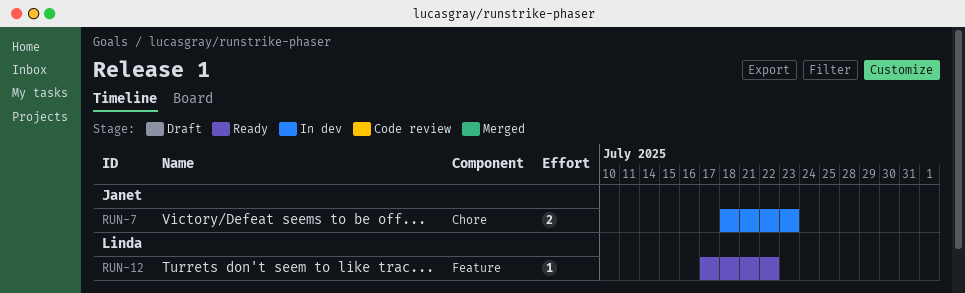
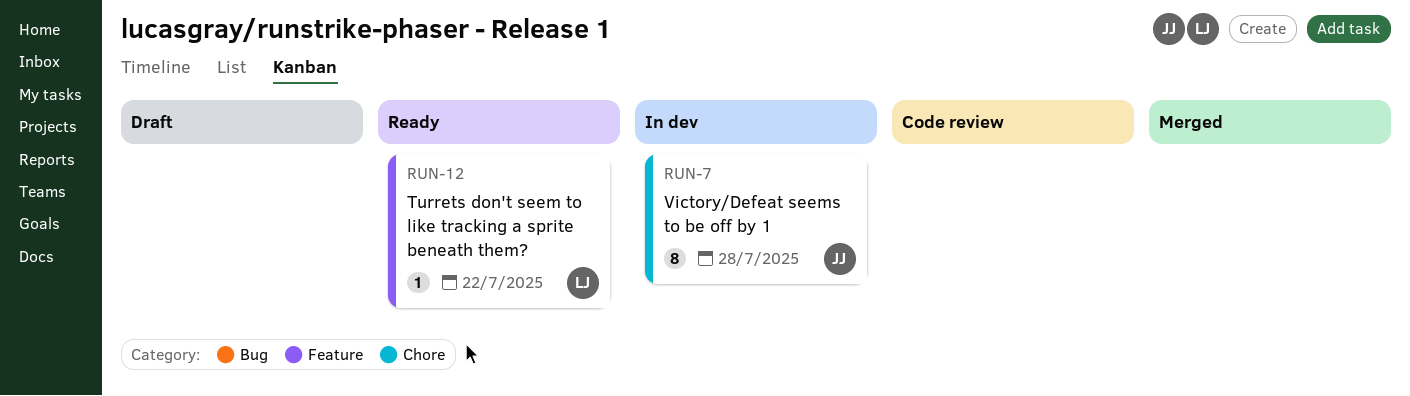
RUN-7, estimate: 2 -> 8
RUN-7, due: Jul 23 -> Jul 28

